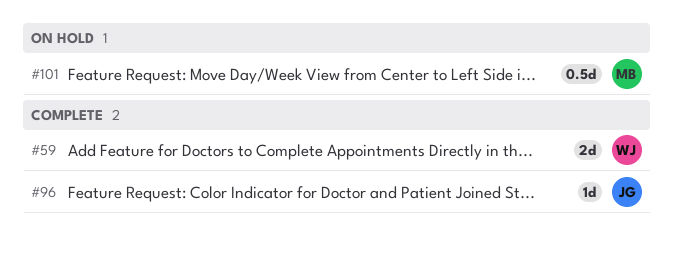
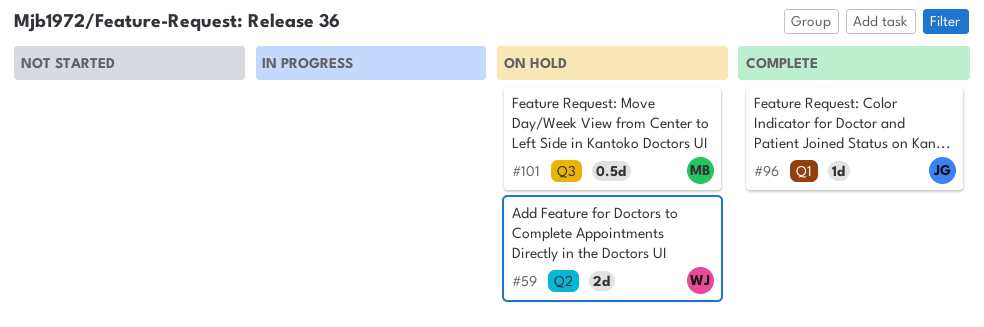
#59, status: Complete -> On hold

